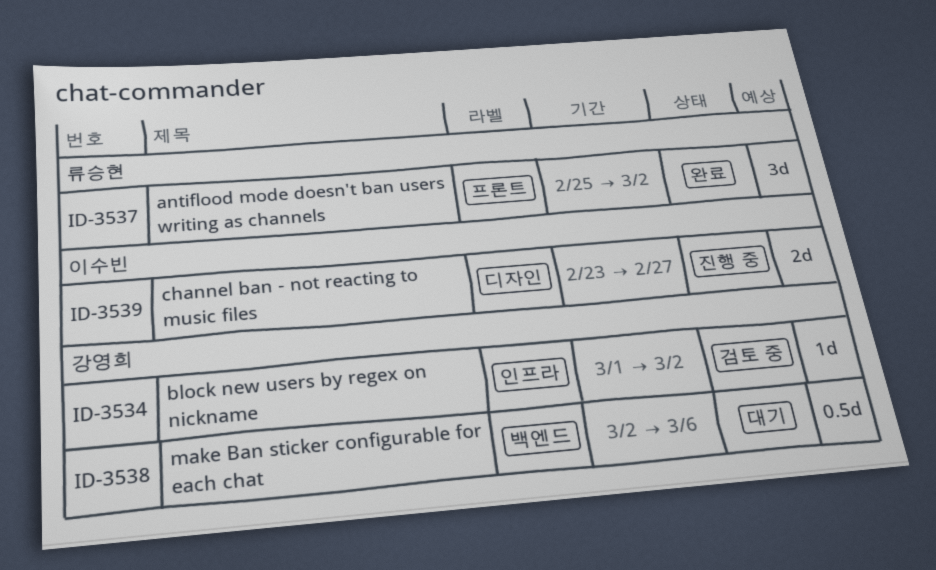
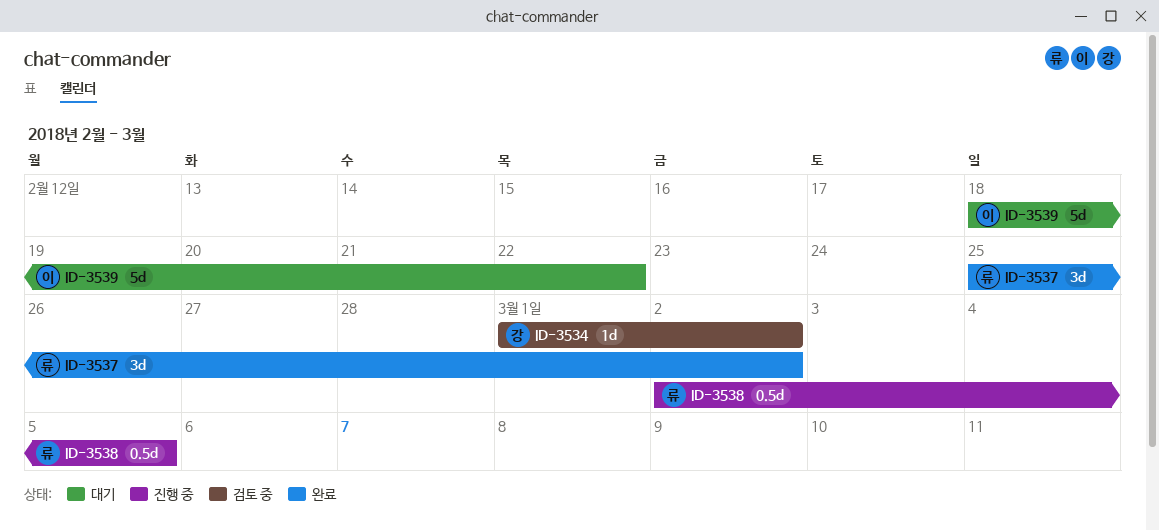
ID-3538, status: 대기 -> 진행 중
ID-3538, owner: 강영희 -> 류승현
ID-3538, due: Mar 6 -> Mar 5
ID-3539, status: 진행 중 -> 대기
ID-3539, estimate: 2d -> 5d
ID-3539, start: Feb 23 -> Feb 18
ID-3539, due: Feb 27 -> Feb 22

